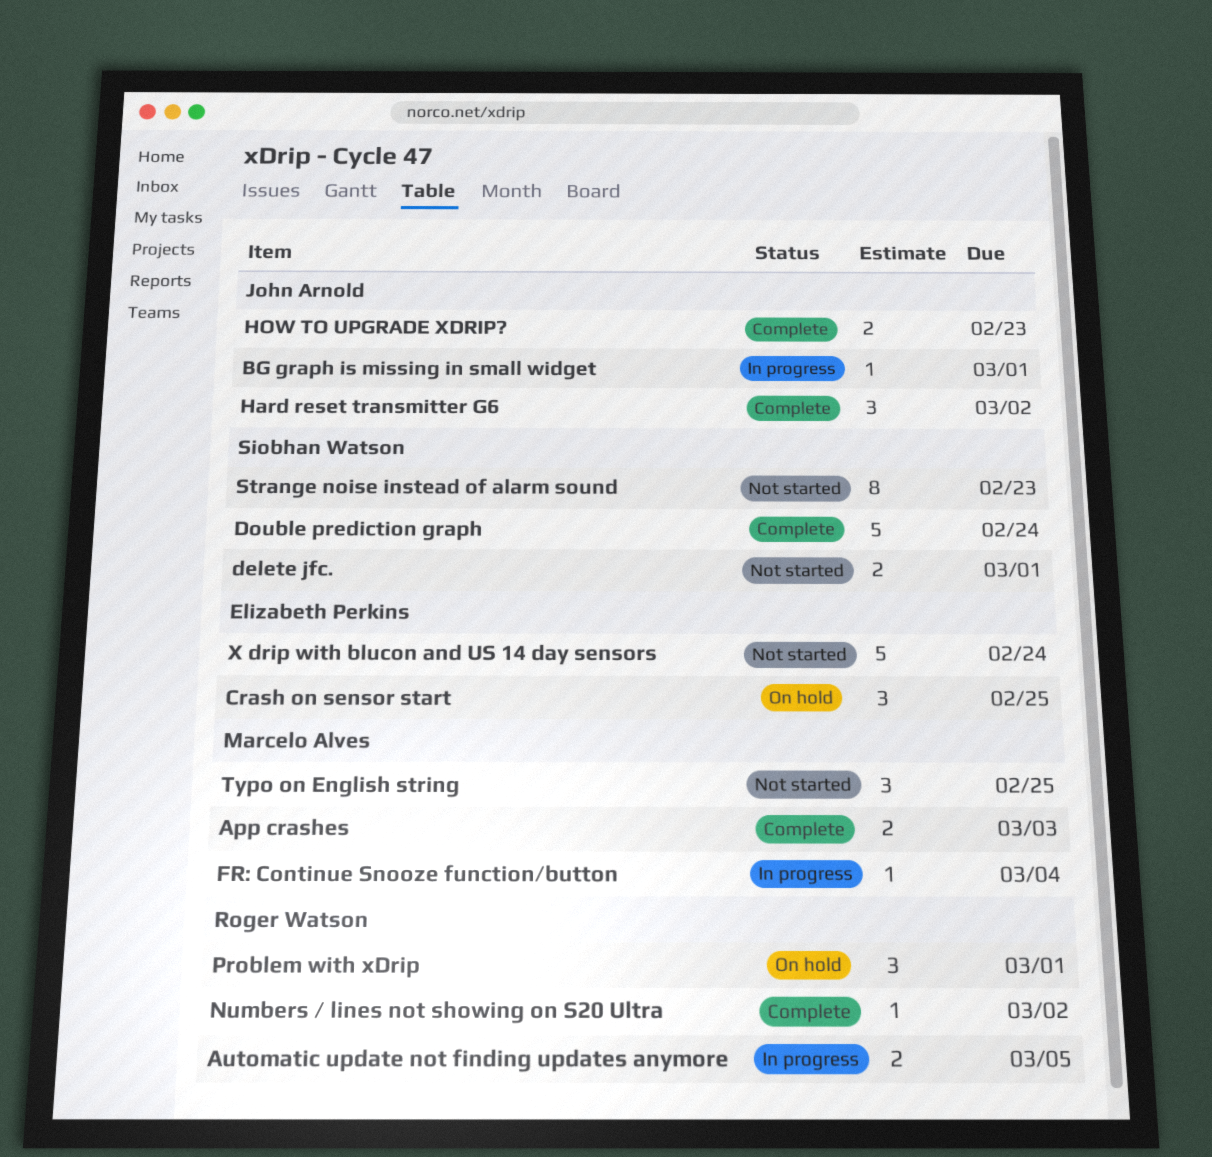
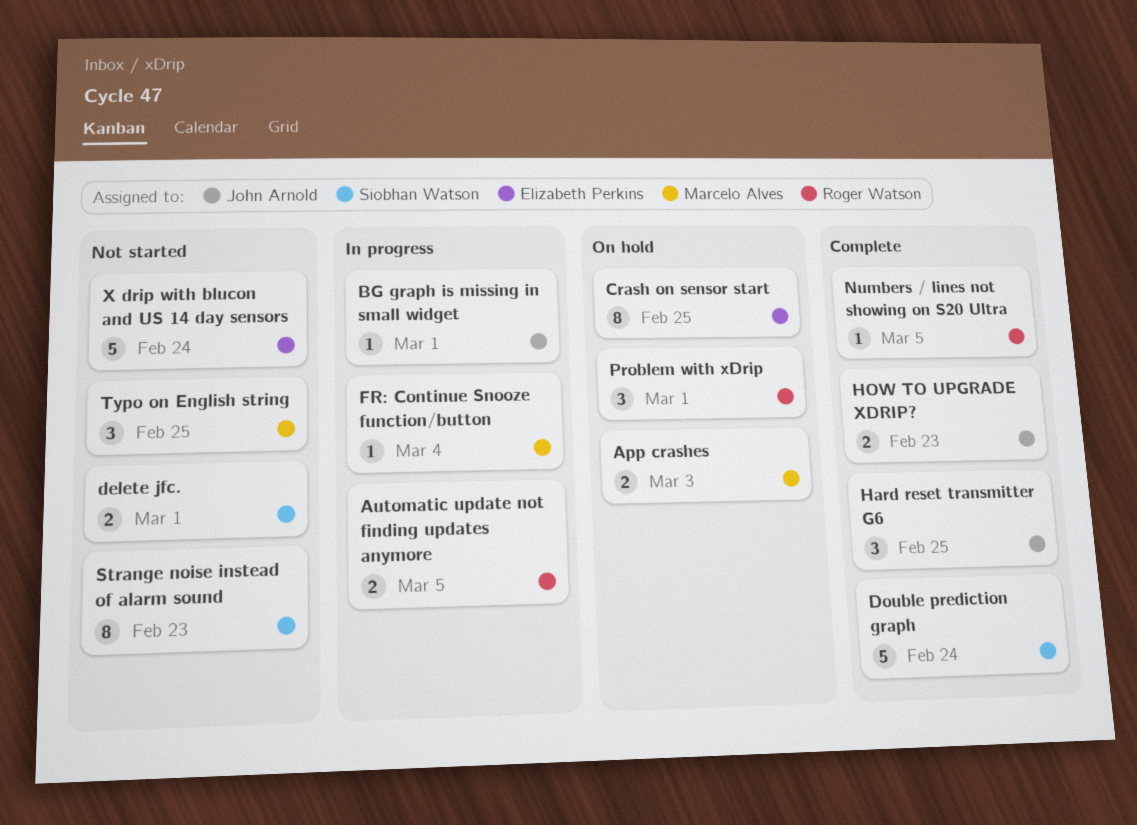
App crashes, status: Complete -> On hold
Crash on sensor start, estimate: 3 -> 8
Hard reset transmitter G6, due: Mar 2 -> Feb 25
Numbers / lines not showing on S20 Ultra, due: Mar 2 -> Mar 5

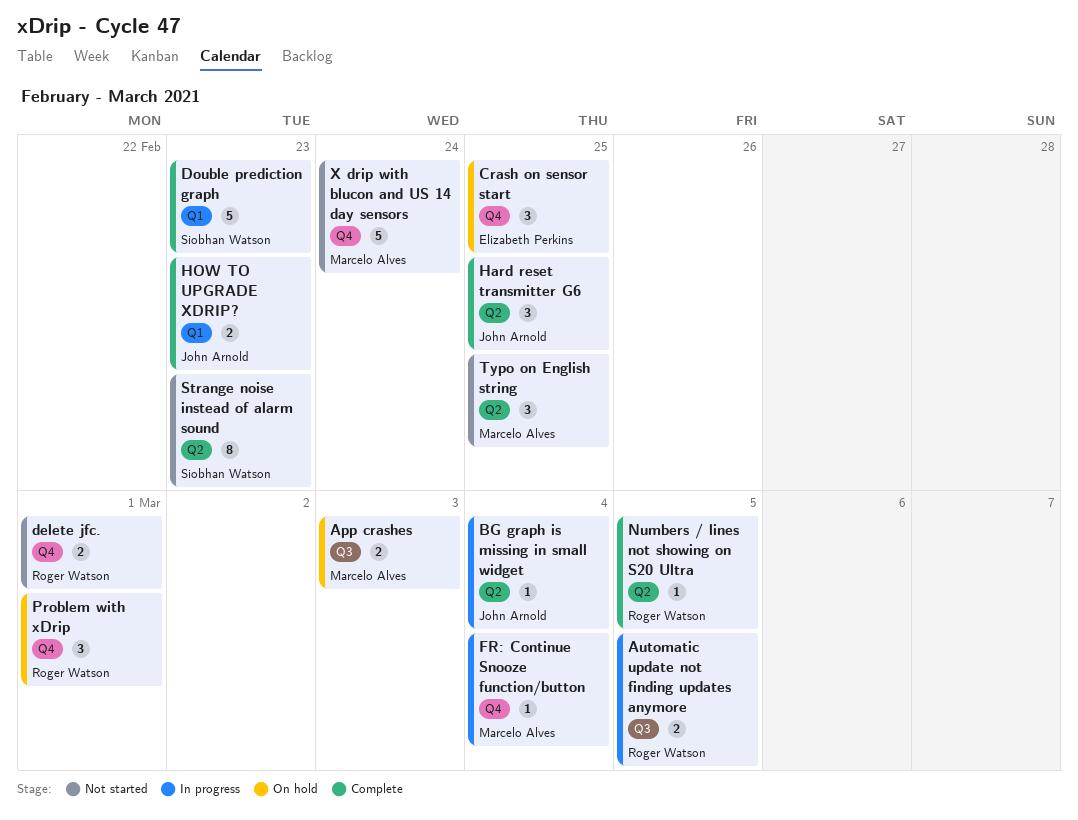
BG graph is missing in small widget, due: Mar 1 -> Mar 4
Crash on sensor start, estimate: 8 -> 3
delete jfc., owner: Siobhan Watson -> Roger Watson
Double prediction graph, due: Feb 24 -> Feb 23
X drip with blucon and US 14 day sensors, owner: Elizabeth Perkins -> Marcelo Alves

